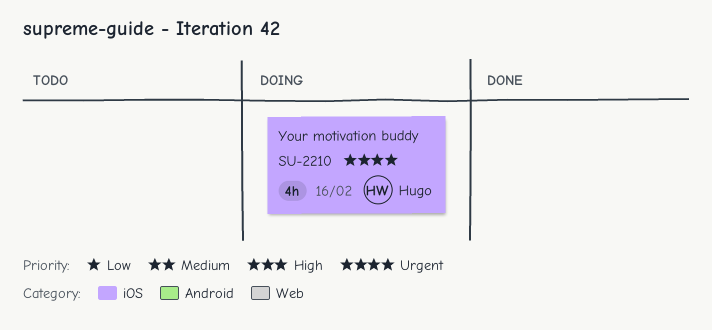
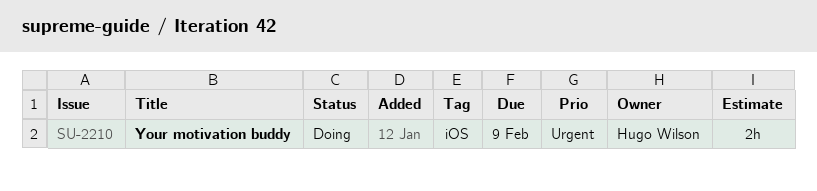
SU-2210, estimate: 4h -> 2h
SU-2210, due: Feb 16 -> Feb 9

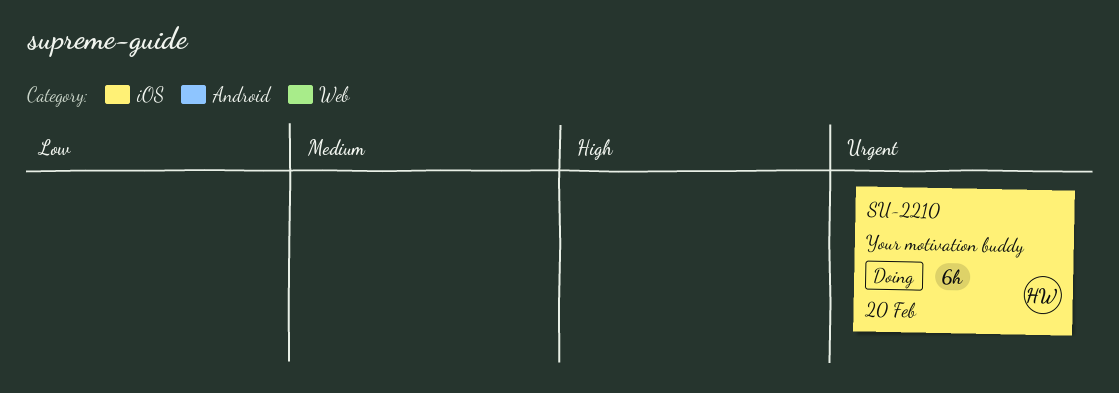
SU-2210, estimate: 2h -> 6h
SU-2210, due: Feb 9 -> Feb 20

